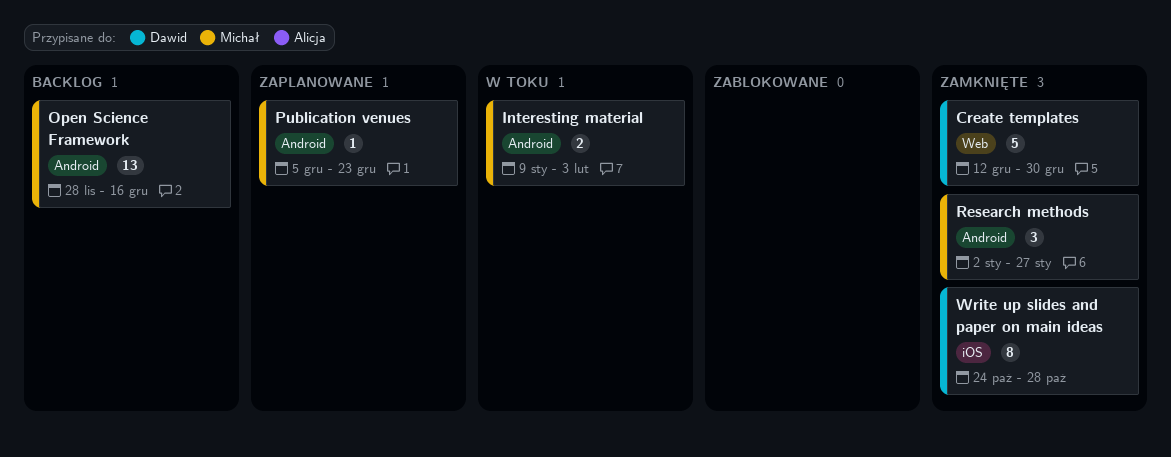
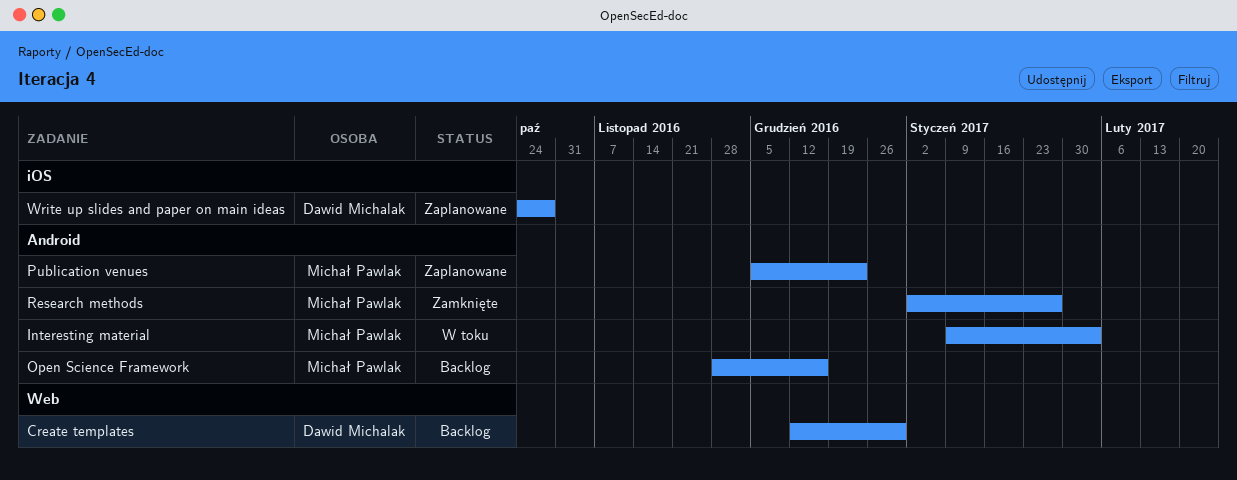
Create templates, status: Zamknięte -> Backlog
Write up slides and paper on main ideas, status: Zamknięte -> Zaplanowane

